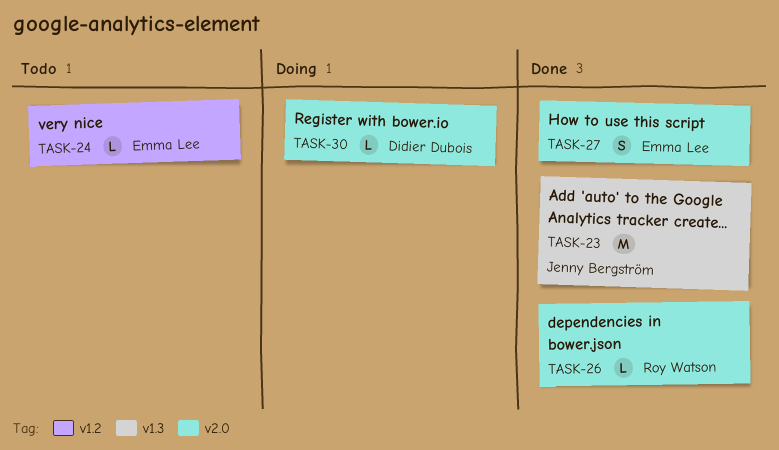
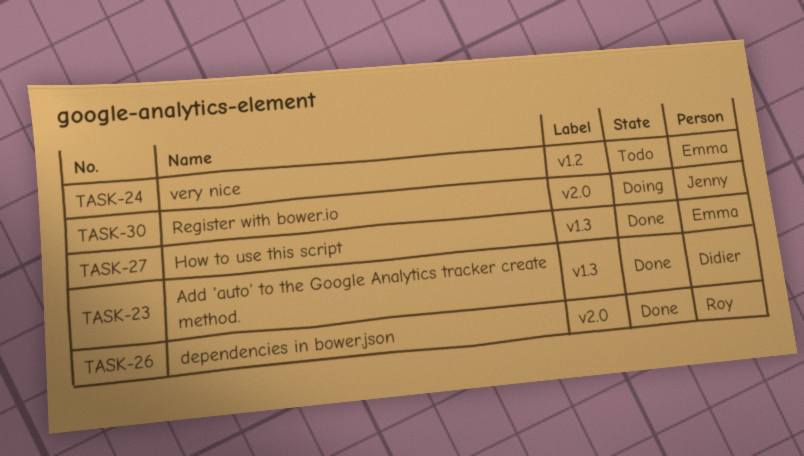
TASK-23, owner: Jenny Bergström -> Didier Dubois
TASK-27, label: v2.0 -> v1.3
TASK-30, owner: Didier Dubois -> Jenny Bergström

